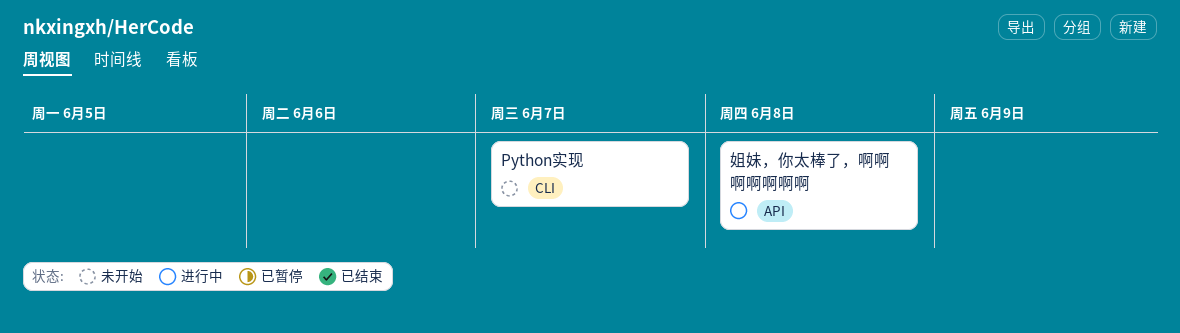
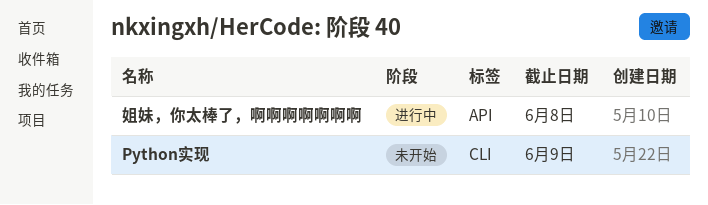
Python实现, due: Jun 7 -> Jun 9

